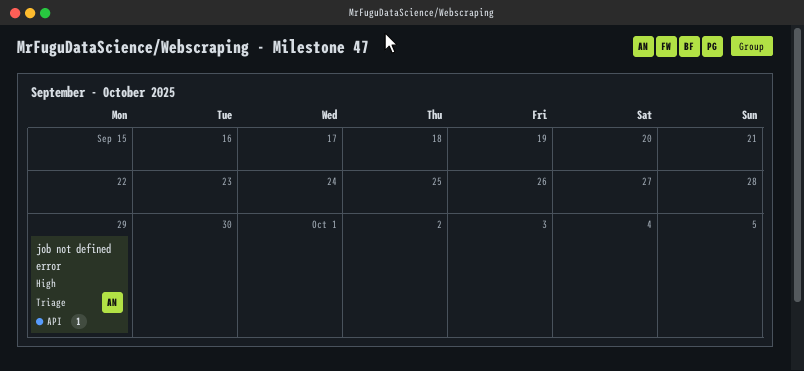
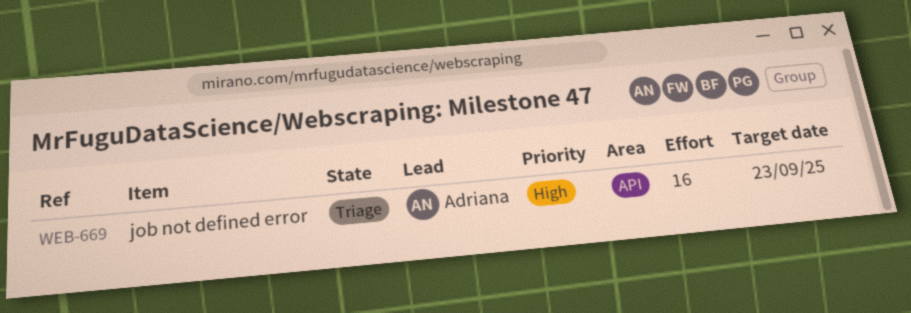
job not defined error, estimate: 1 -> 16
job not defined error, due: Sep 29 -> Sep 23

